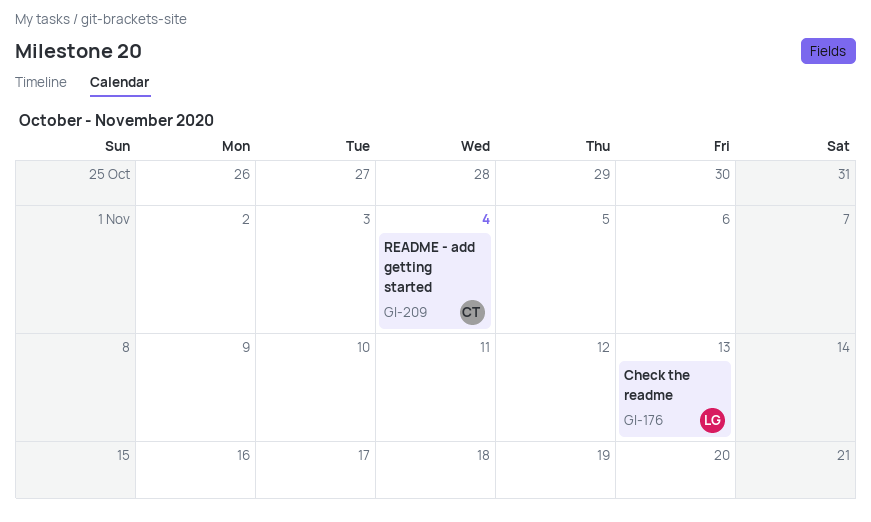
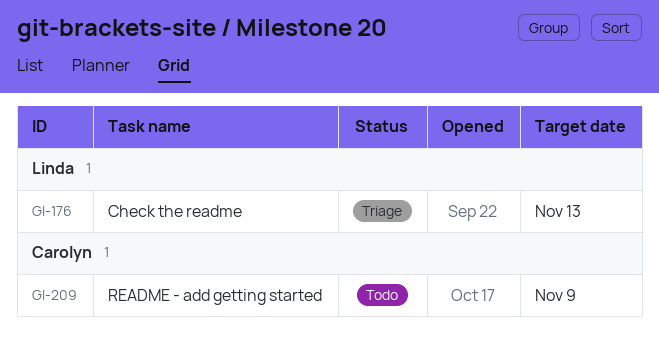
GI-209, due: Nov 4 -> Nov 9

